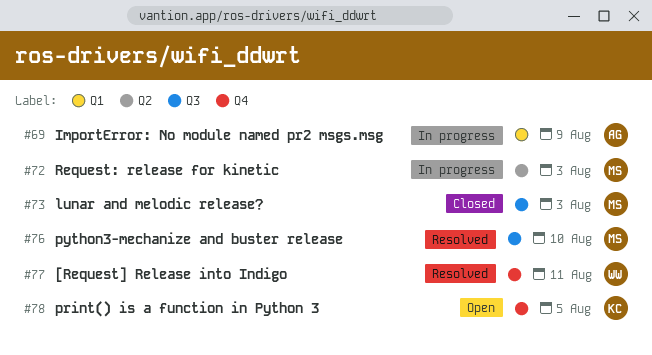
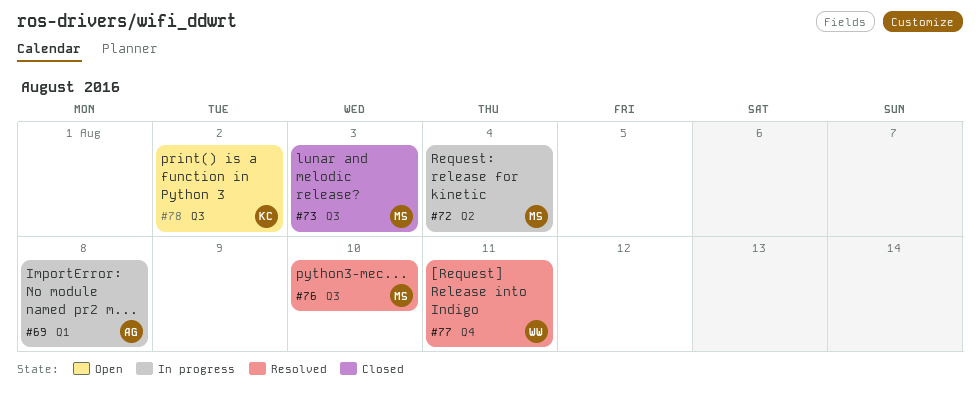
#69, due: Aug 9 -> Aug 8
#72, due: Aug 3 -> Aug 4
#78, label: Q4 -> Q3
#78, due: Aug 5 -> Aug 2

